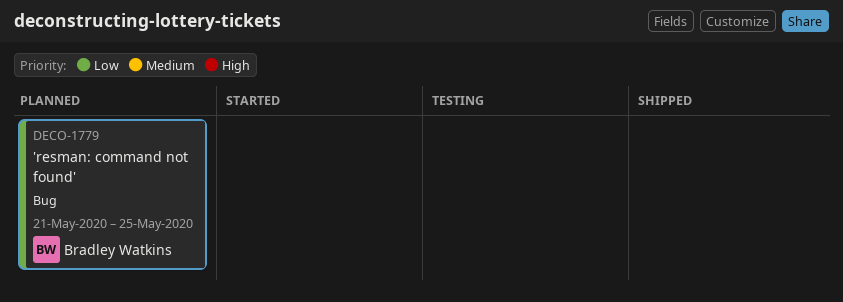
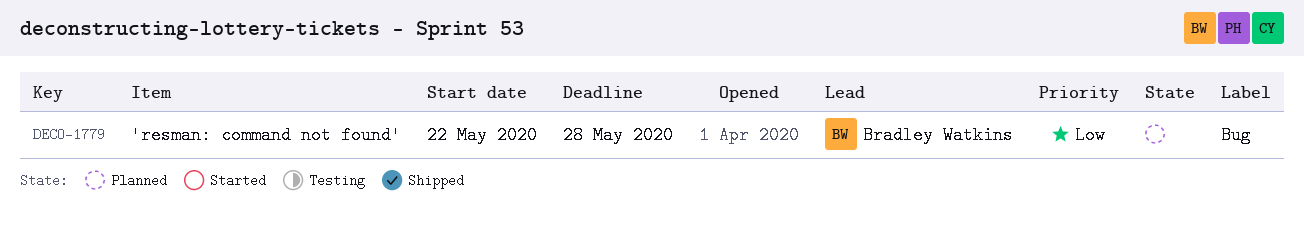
DECO-1779, start: May 21 -> May 22
DECO-1779, due: May 25 -> May 28

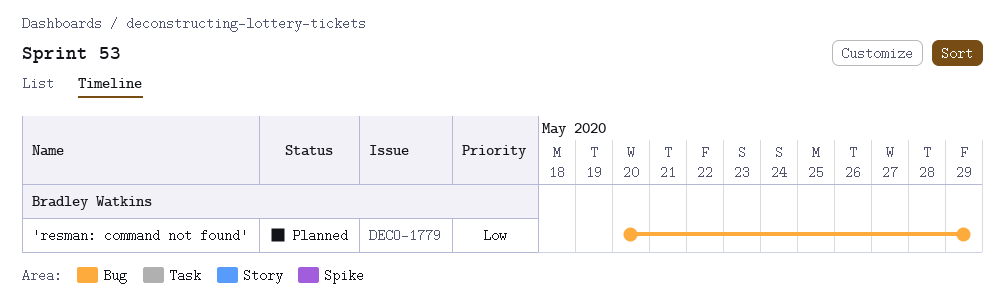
DECO-1779, start: May 22 -> May 20
DECO-1779, due: May 28 -> May 29

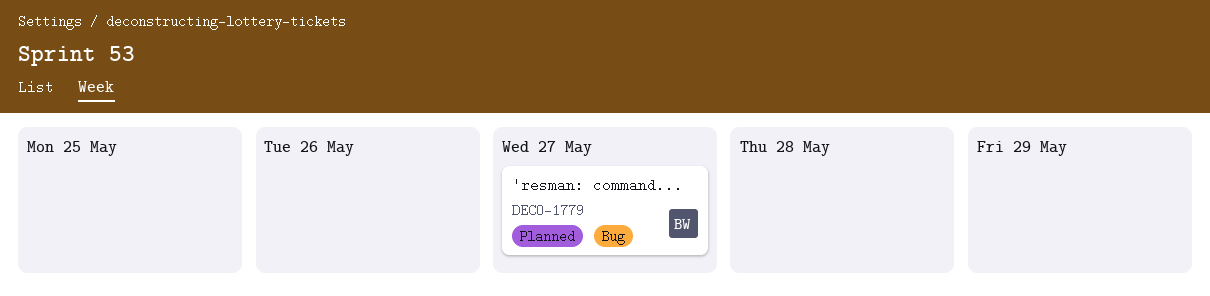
DECO-1779, due: May 29 -> May 27

